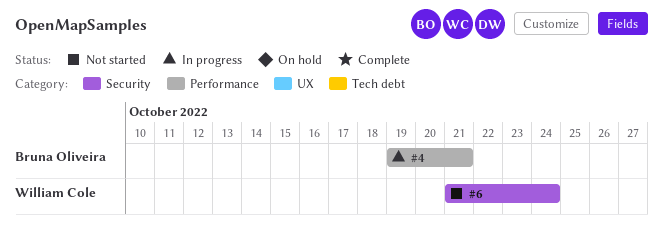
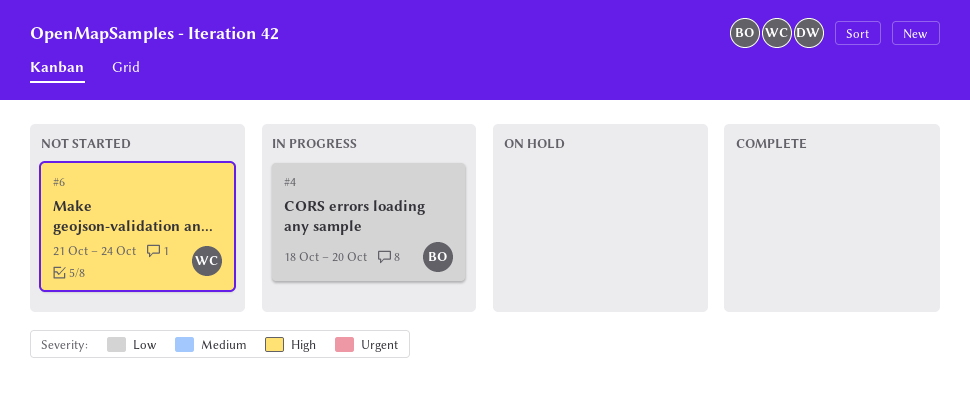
#4, start: Oct 19 -> Oct 18
#4, due: Oct 21 -> Oct 20

